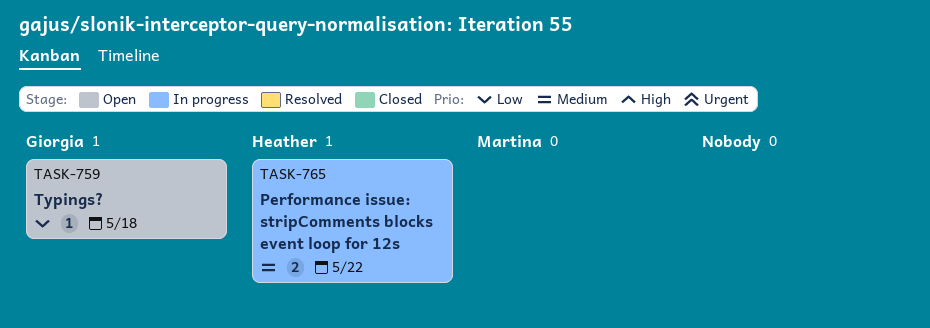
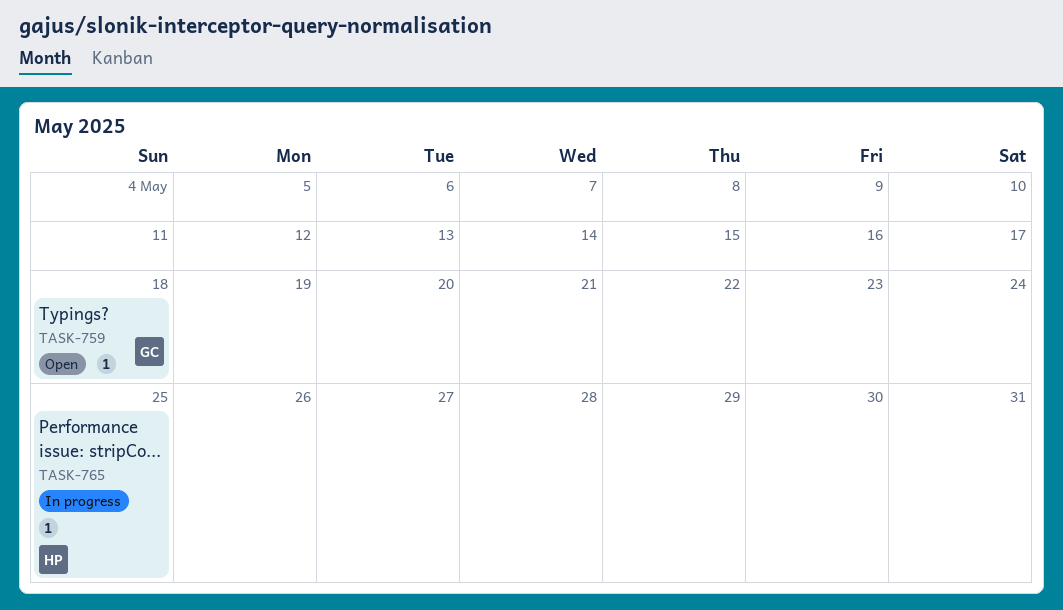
TASK-765, estimate: 2 -> 1
TASK-765, due: May 22 -> May 25

